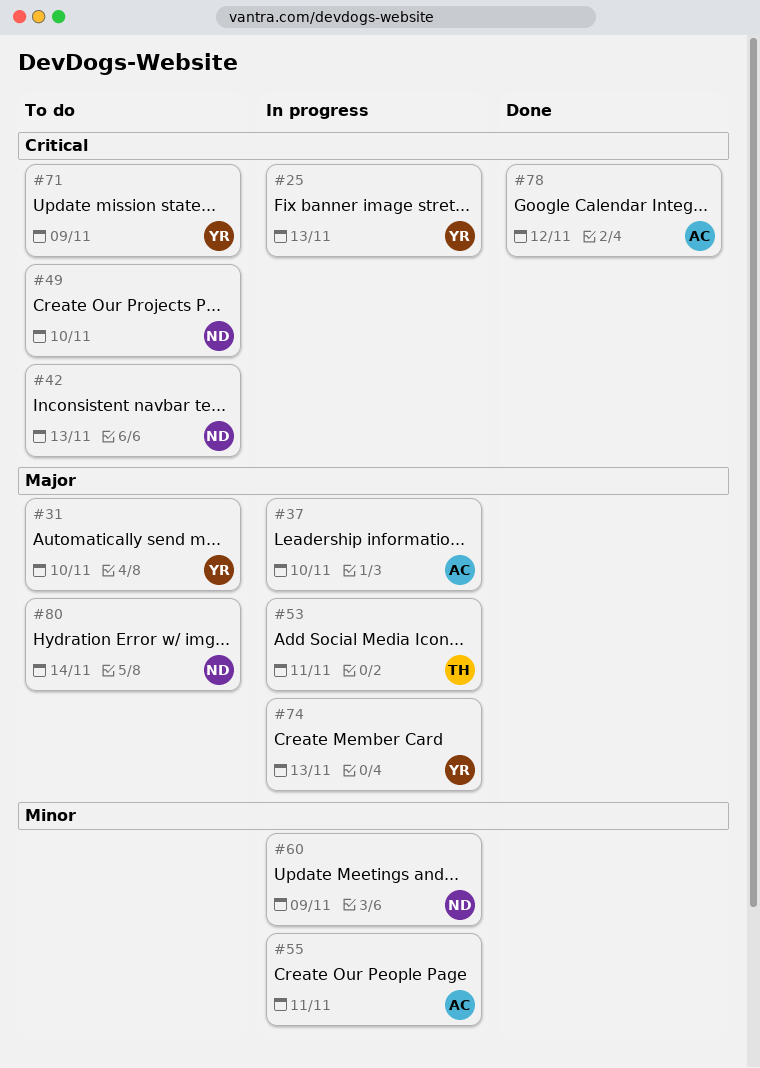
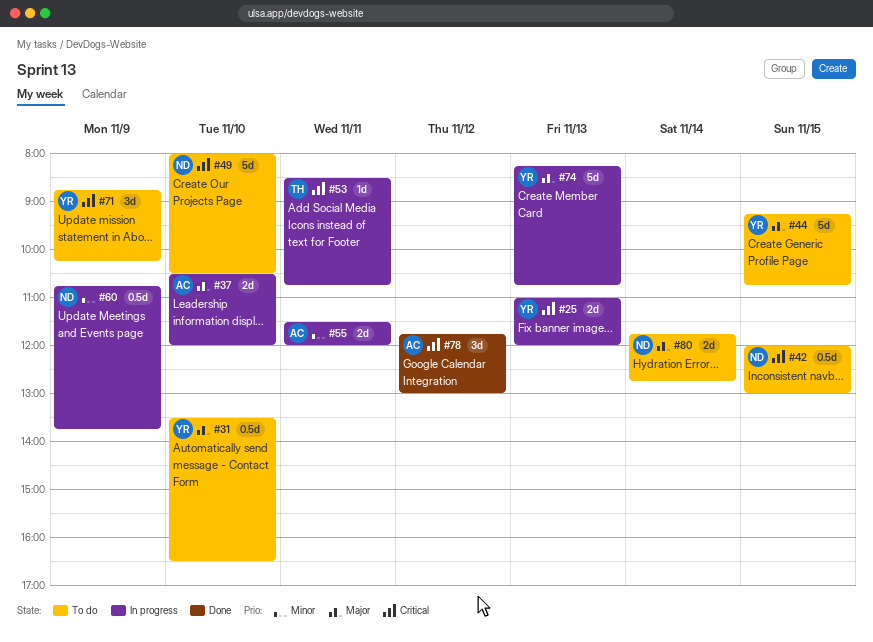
#42, day: Nov 13 -> Nov 15
#44: none -> present
#53, priority: Major -> Critical

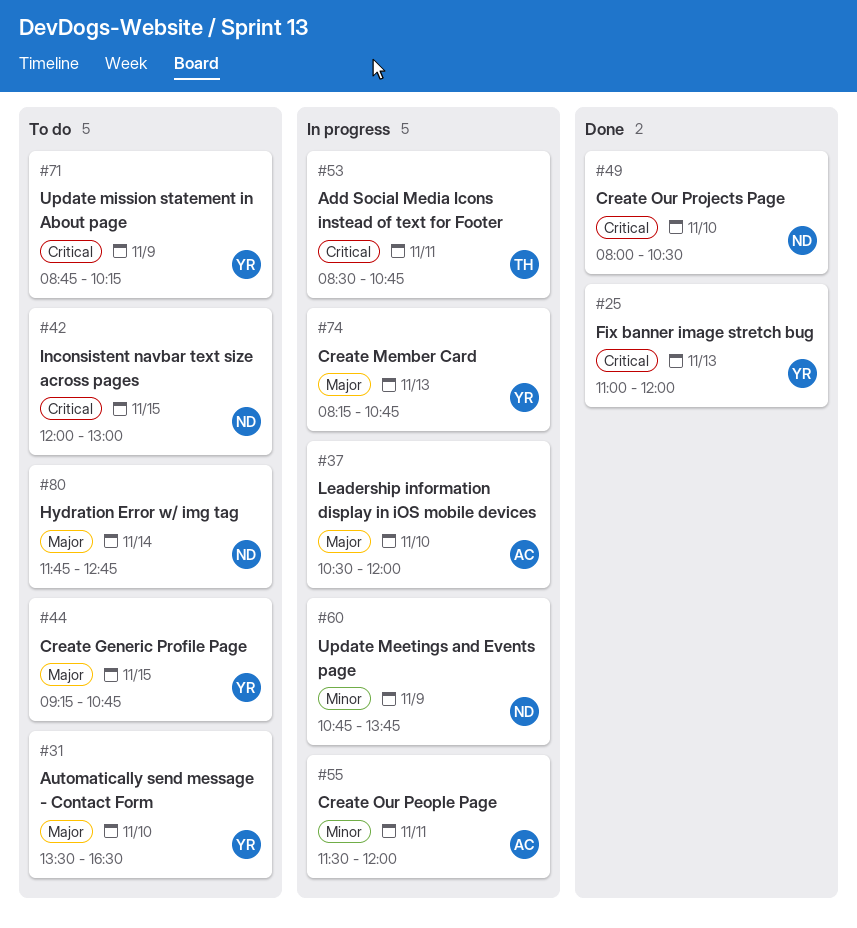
#25, status: In progress -> Done
#49, status: To do -> Done
#78: present -> none

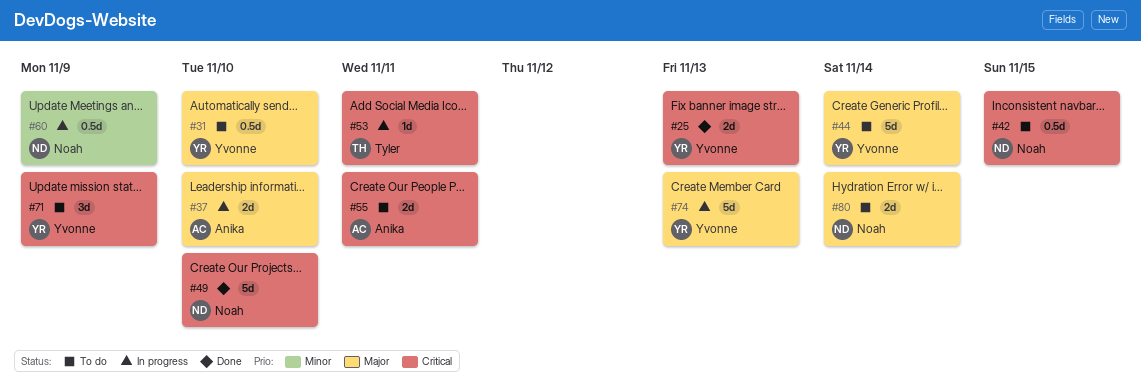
#44, day: Nov 15 -> Nov 14
#55, status: In progress -> To do
#55, priority: Minor -> Critical

